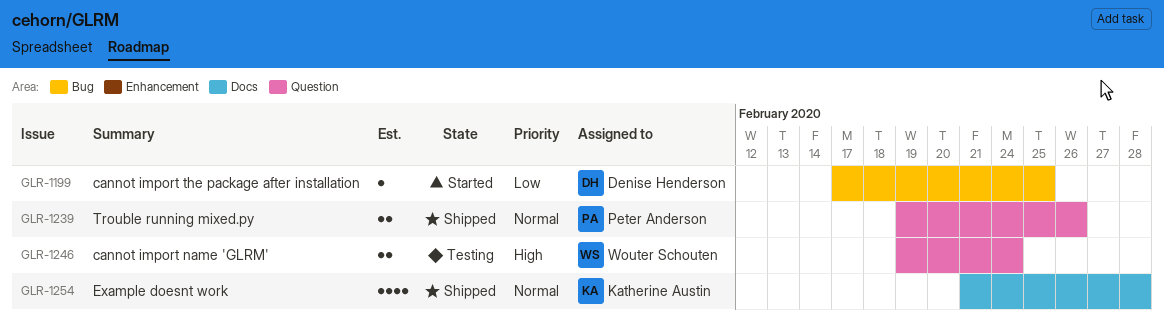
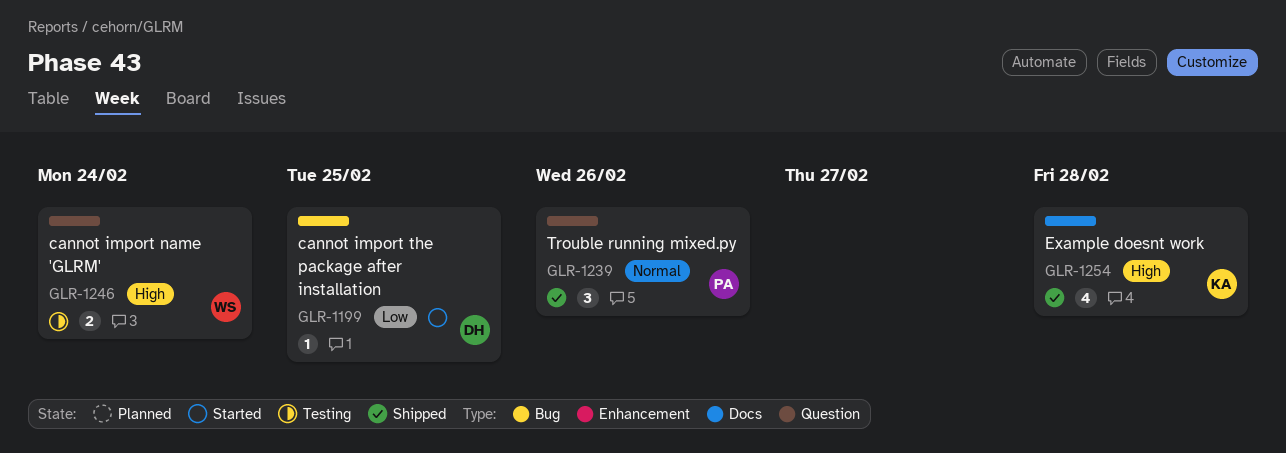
GLR-1239, estimate: 2 -> 3
GLR-1254, priority: Normal -> High

